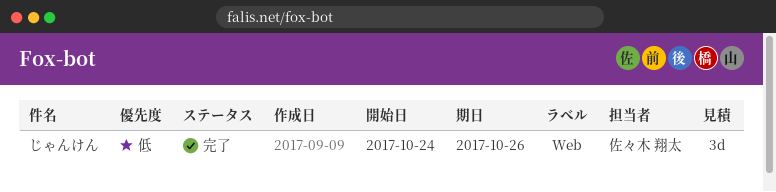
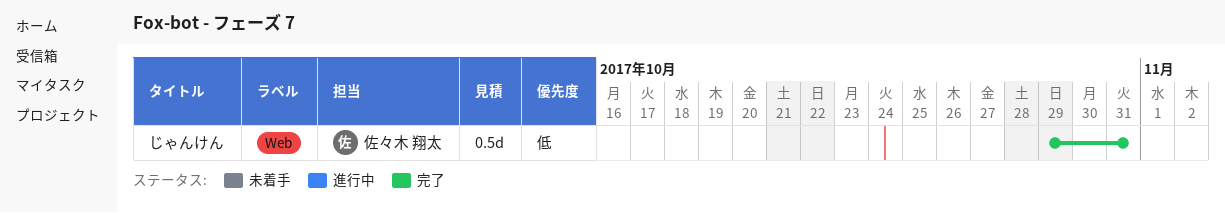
じゃんけん, estimate: 3d -> 0.5d
じゃんけん, start: Oct 24 -> Oct 29
じゃんけん, due: Oct 26 -> Oct 31

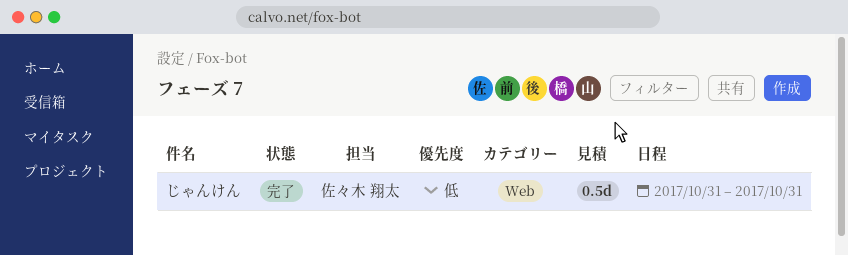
じゃんけん, start: Oct 29 -> Oct 31

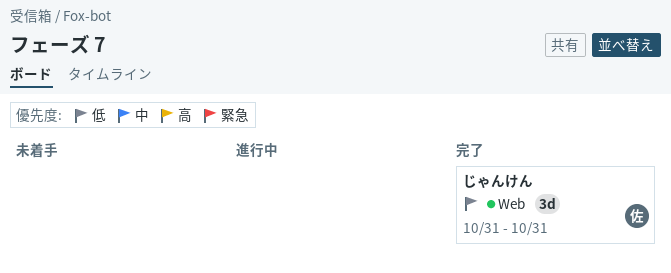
じゃんけん, estimate: 0.5d -> 3d

